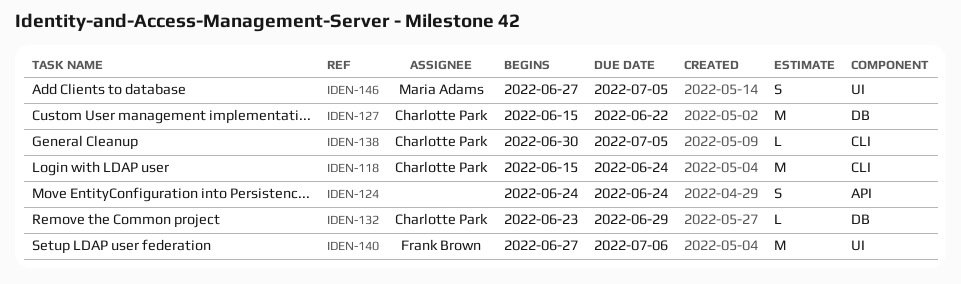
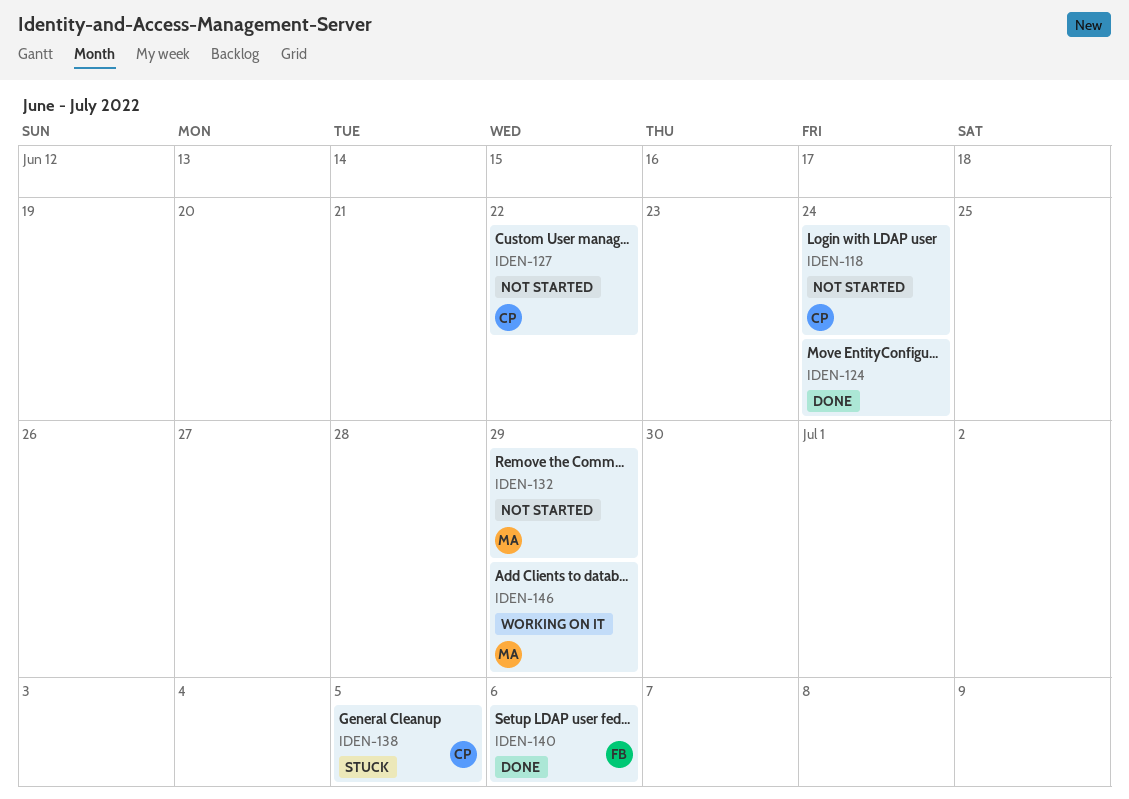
IDEN-132, owner: Charlotte Park -> Maria Adams
IDEN-146, due: Jul 5 -> Jun 29

